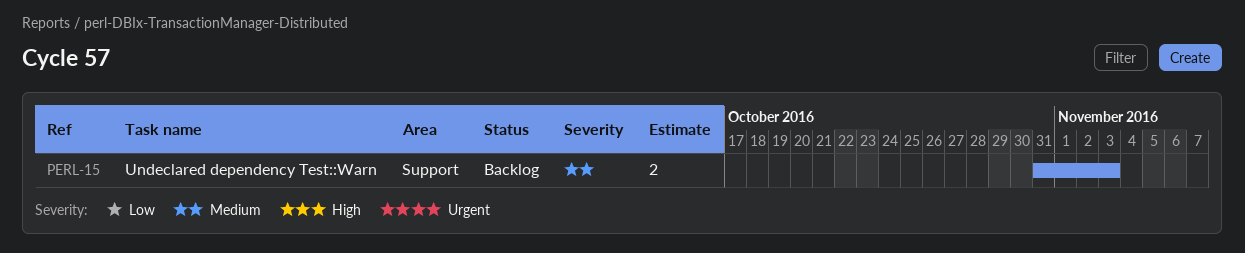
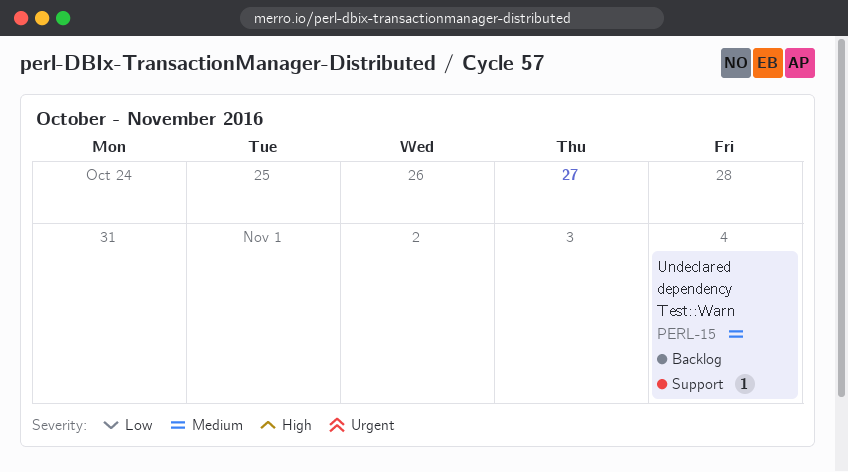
PERL-15, estimate: 2 -> 1
PERL-15, due: Nov 3 -> Nov 4

